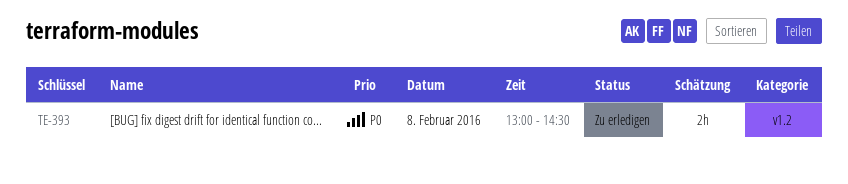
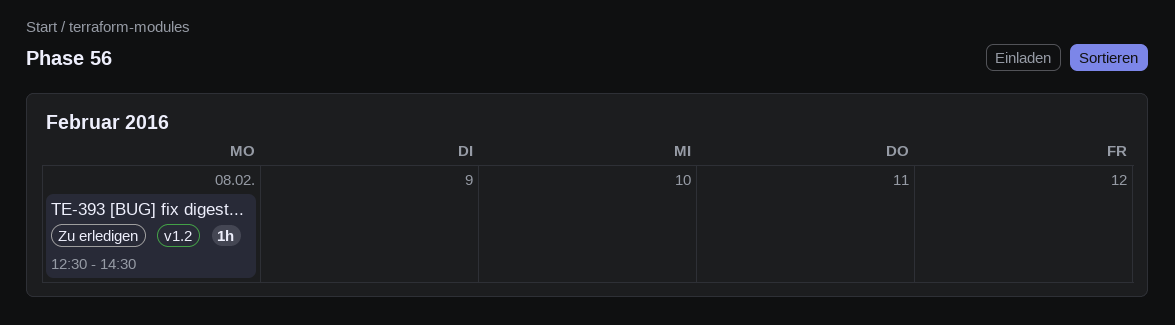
TE-393, estimate: 2h -> 1h
TE-393, begins: 13:00 -> 12:30

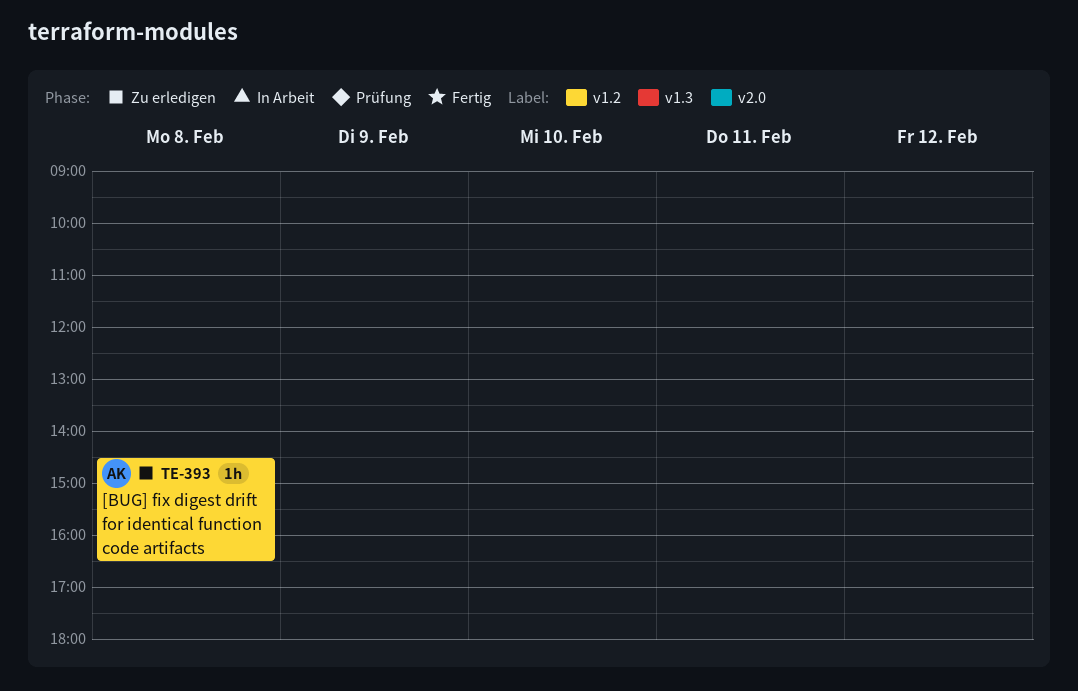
TE-393, begins: 12:30 -> 14:30
TE-393, ends: 14:30 -> 16:30

